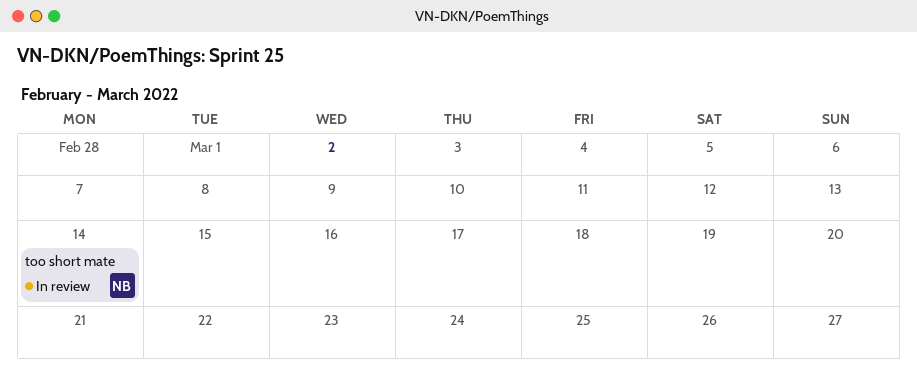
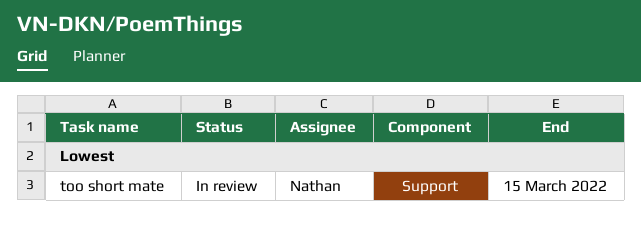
too short mate, due: Mar 14 -> Mar 15

